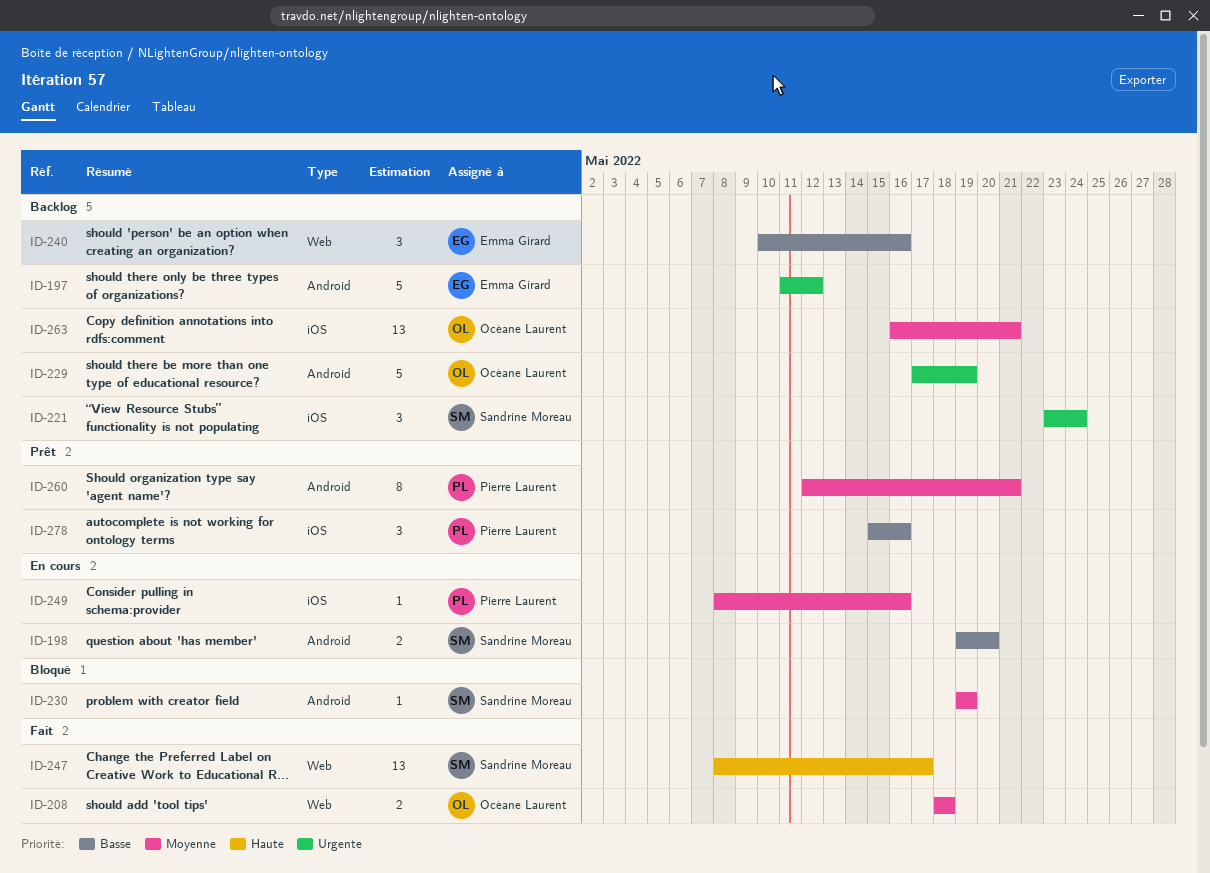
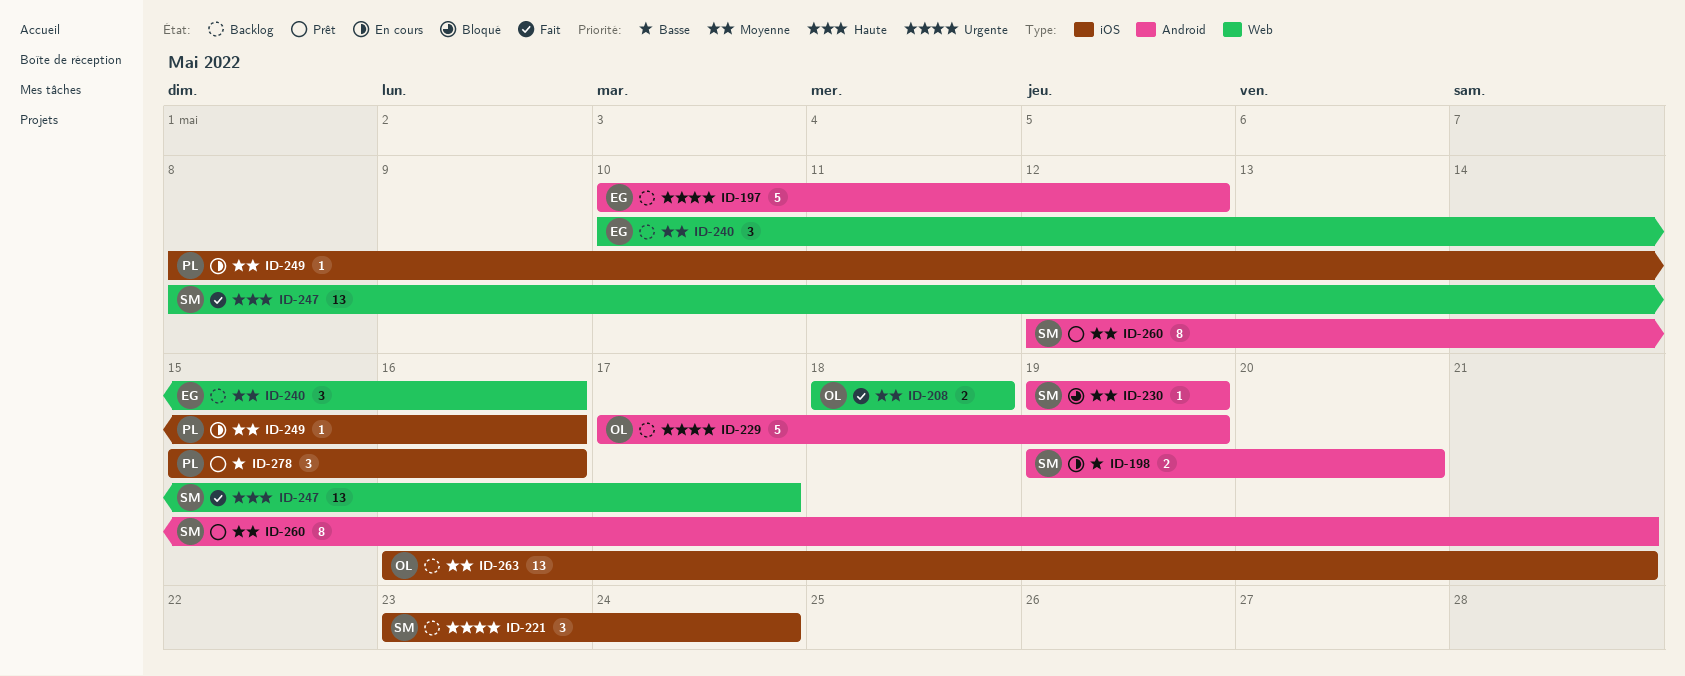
ID-197, start: May 11 -> May 10
ID-240, priority: Basse -> Moyenne
ID-260, owner: Pierre Laurent -> Sandrine Moreau

